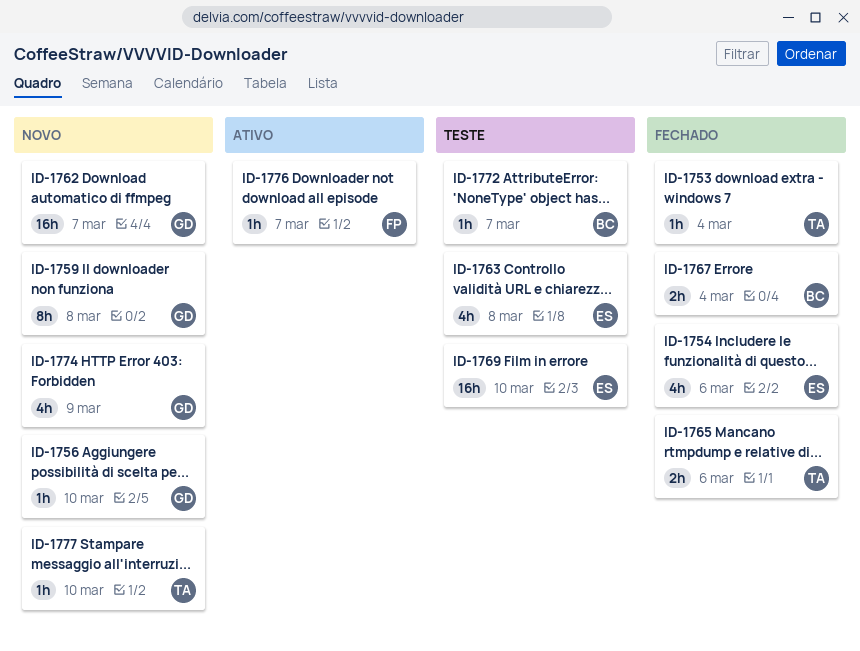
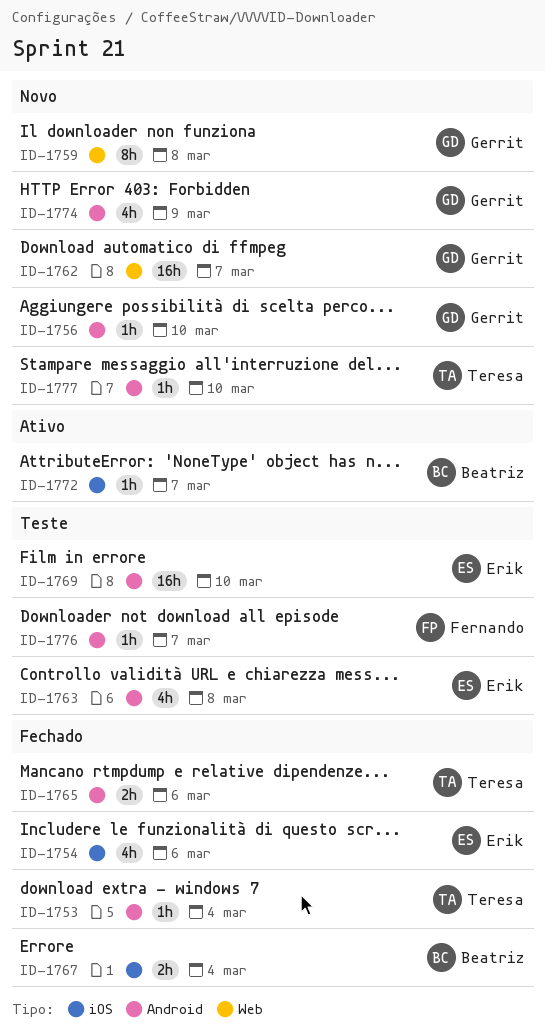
ID-1772, status: Teste -> Ativo
ID-1776, status: Ativo -> Teste

